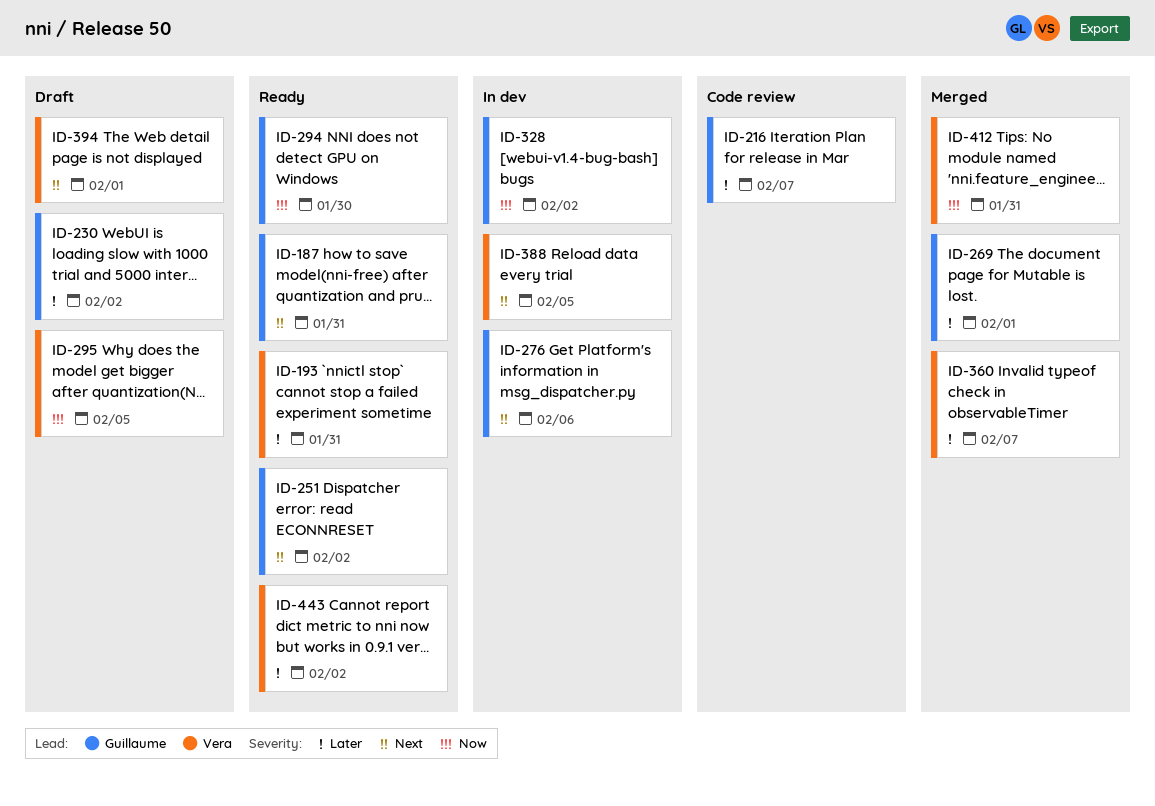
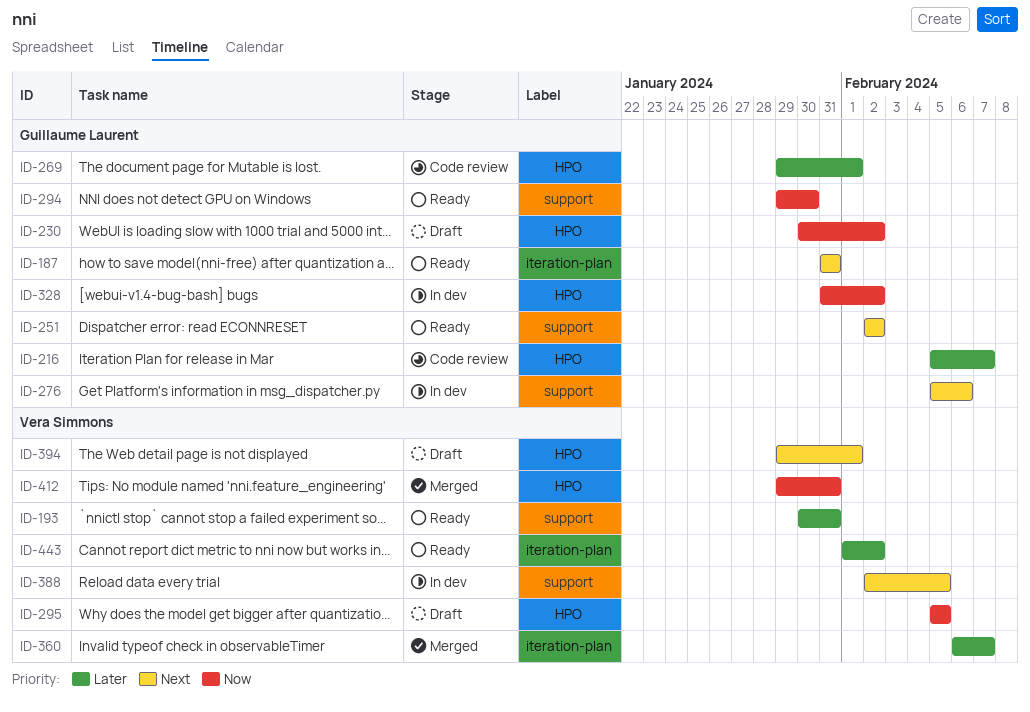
ID-230, priority: Later -> Now
ID-269, status: Merged -> Code review

